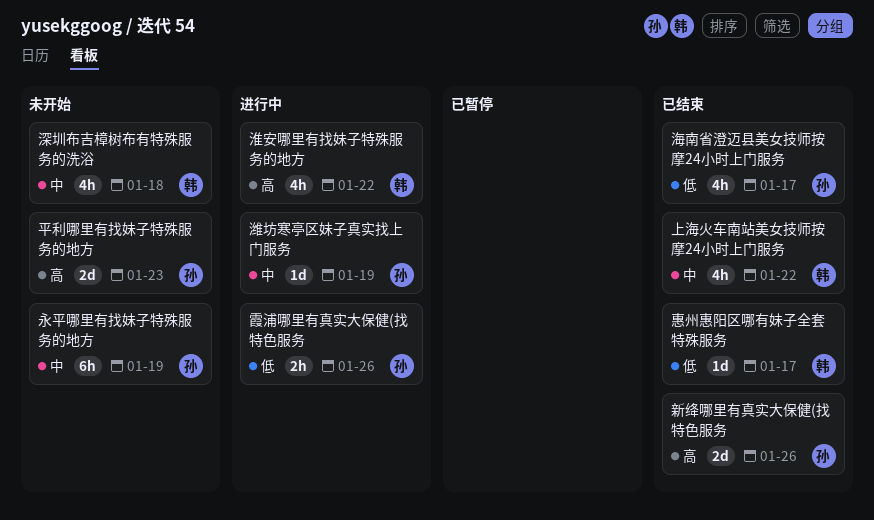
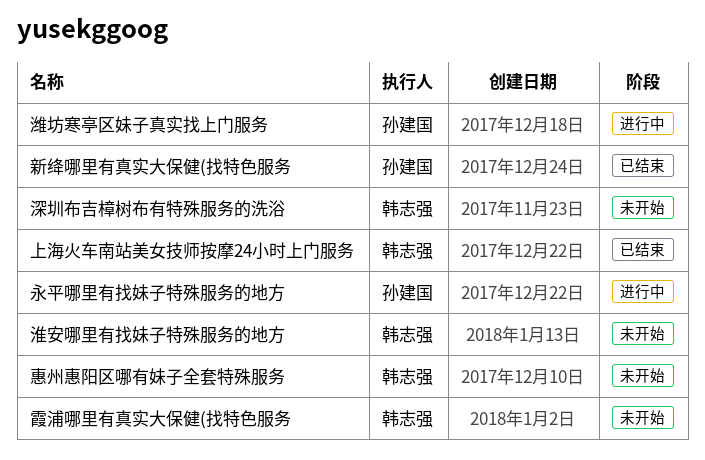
平利哪里有找妹子特殊服务的地方: present -> none
惠州惠阳区哪有妹子全套特殊服务, status: 已结束 -> 未开始
永平哪里有找妹子特殊服务的地方, status: 未开始 -> 进行中
海南省澄迈县美女技师按摩24小时上门服务: present -> none
淮安哪里有找妹子特殊服务的地方, status: 进行中 -> 未开始
霞浦哪里有真实大保健(找特色服务, status: 进行中 -> 未开始
霞浦哪里有真实大保健(找特色服务, owner: 孙建国 -> 韩志强

